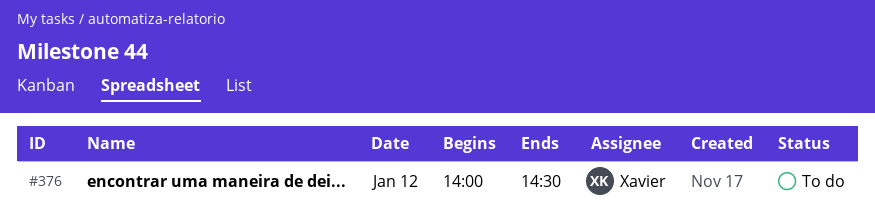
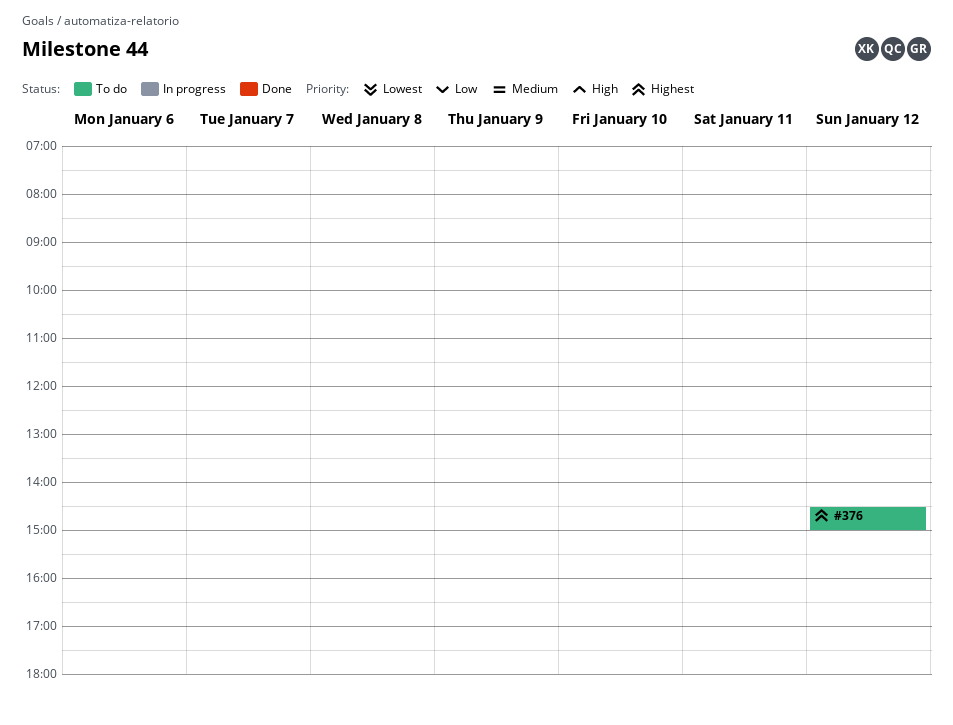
#376, begins: 14:00 -> 14:30
#376, ends: 14:30 -> 15:00

